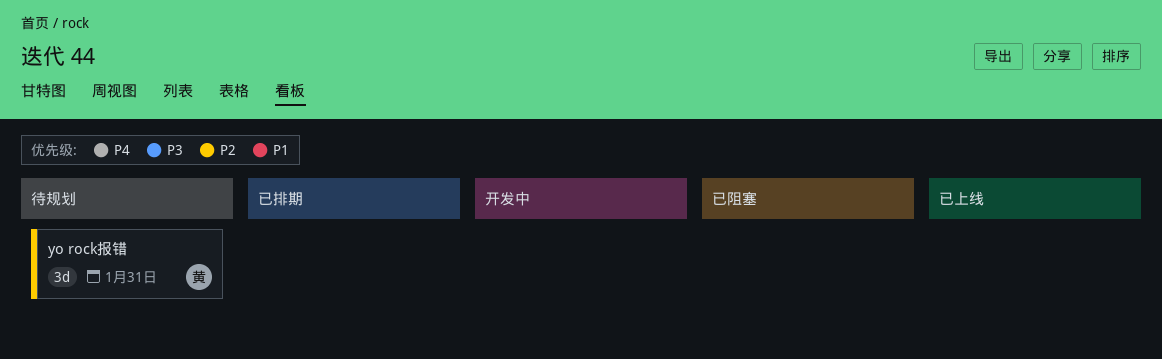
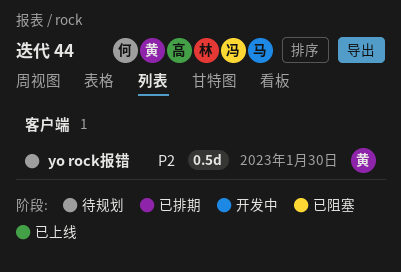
yo rock报错, estimate: 3d -> 0.5d
yo rock报错, due: Jan 31 -> Jan 30

